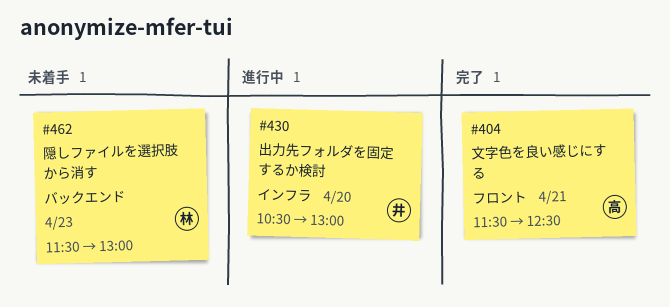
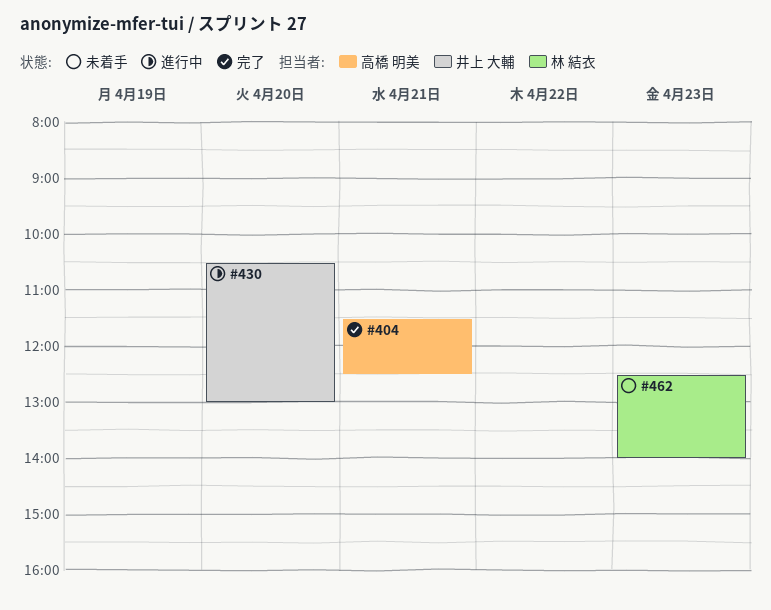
#462, begins: 11:30 -> 12:30
#462, ends: 13:00 -> 14:00

